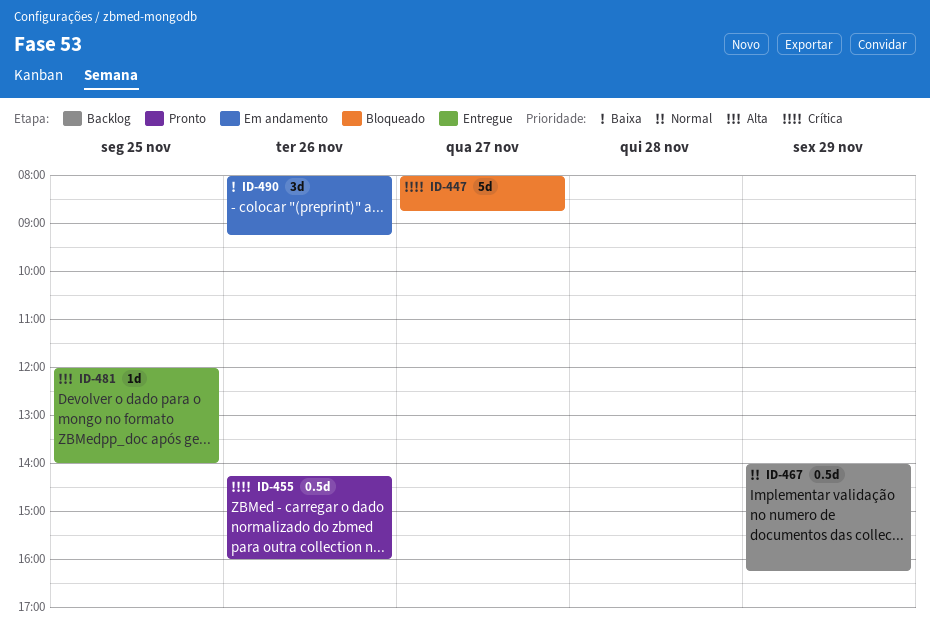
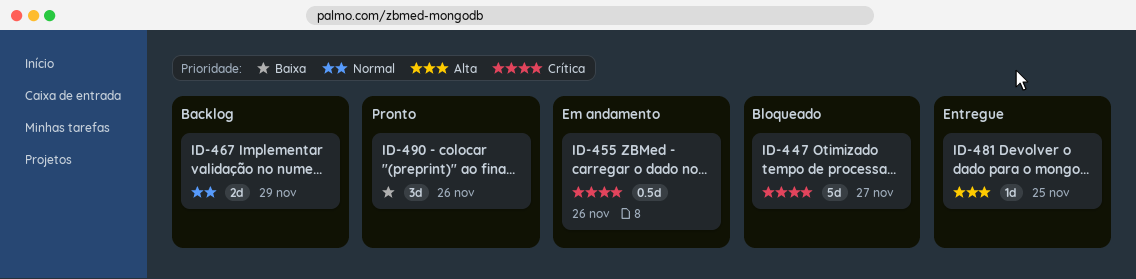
ID-455, status: Pronto -> Em andamento
ID-467, estimate: 0.5d -> 2d
ID-490, status: Em andamento -> Pronto

